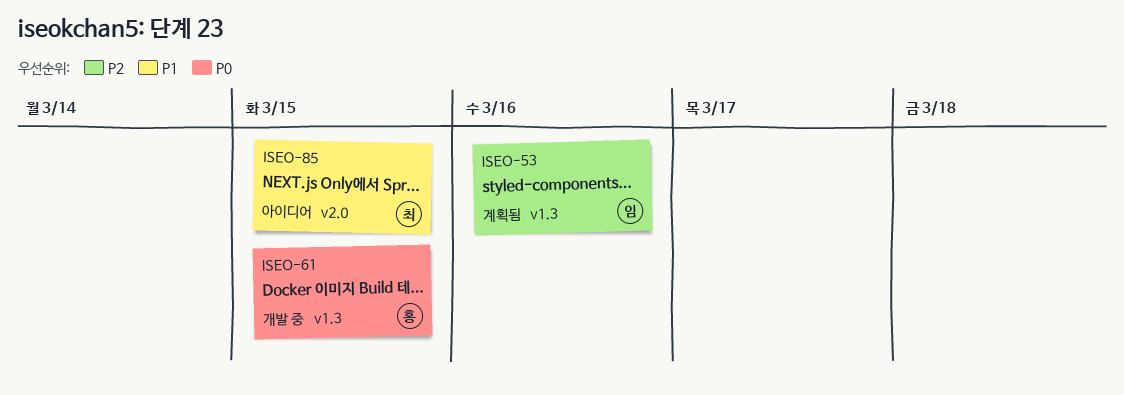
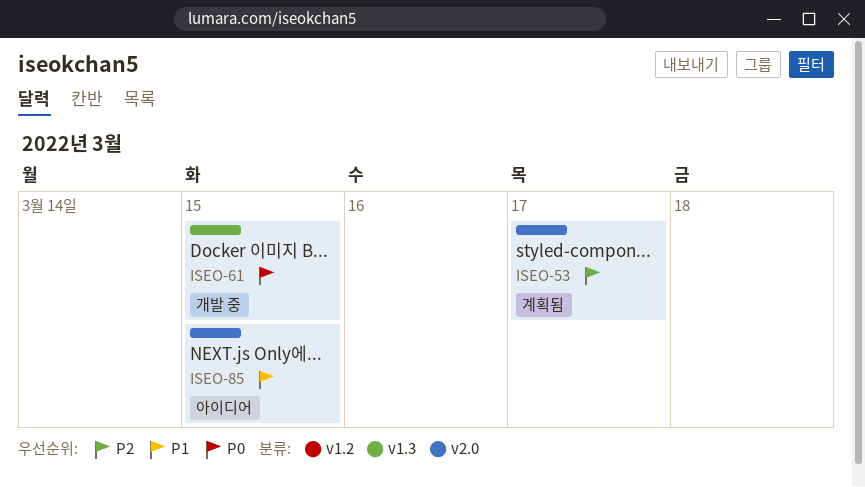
ISEO-53, label: v1.3 -> v2.0
ISEO-53, due: Mar 16 -> Mar 17

